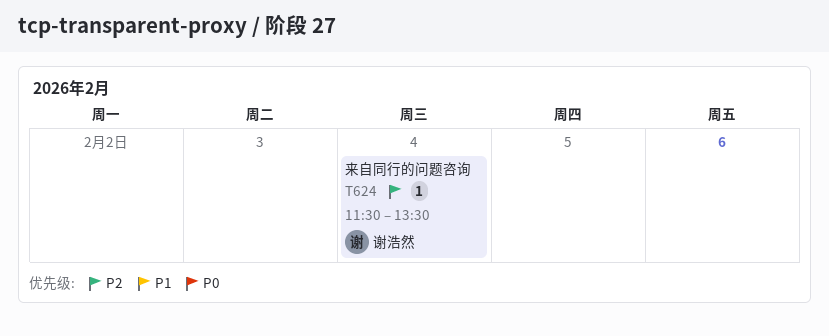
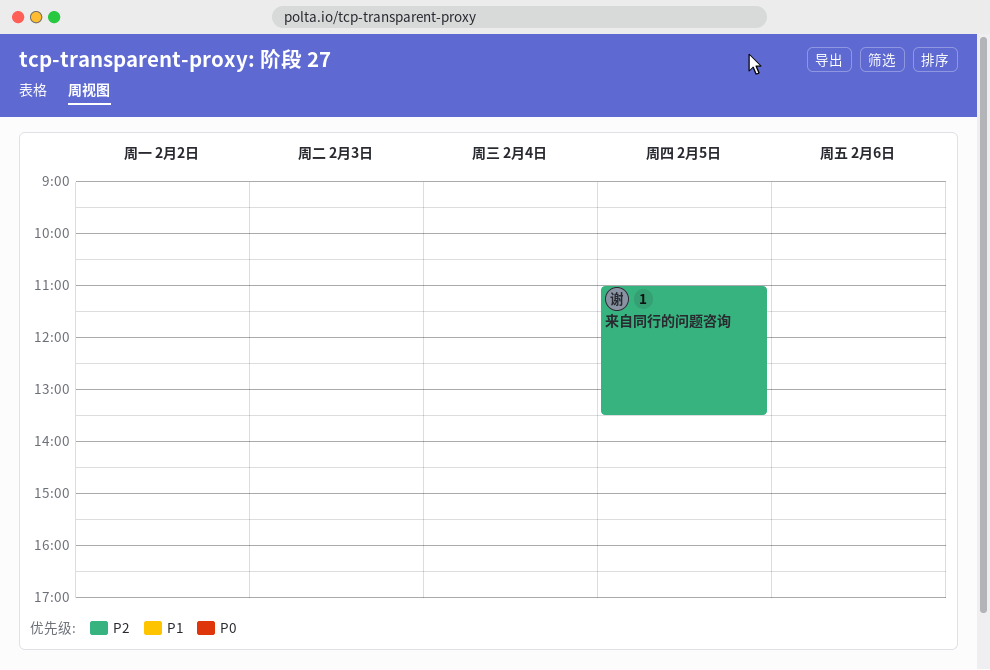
来自同行的问题咨询, day: Feb 4 -> Feb 5
来自同行的问题咨询, begins: 11:30 -> 11:00

